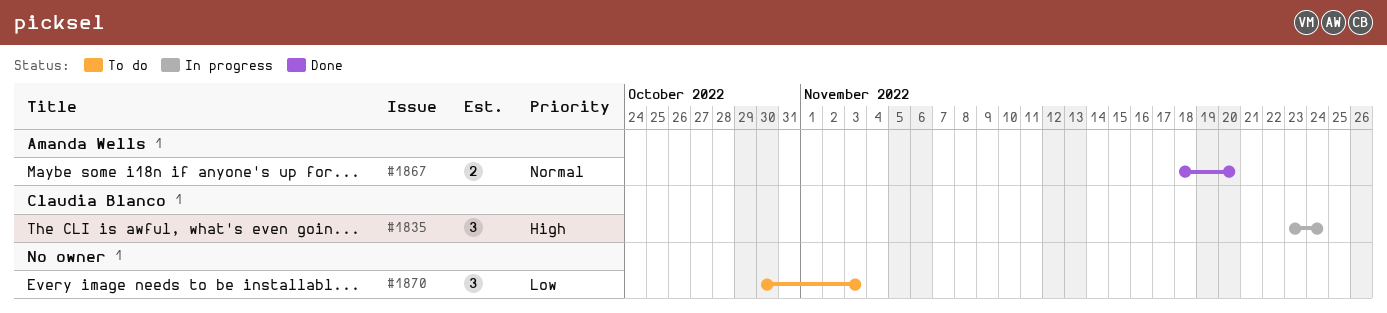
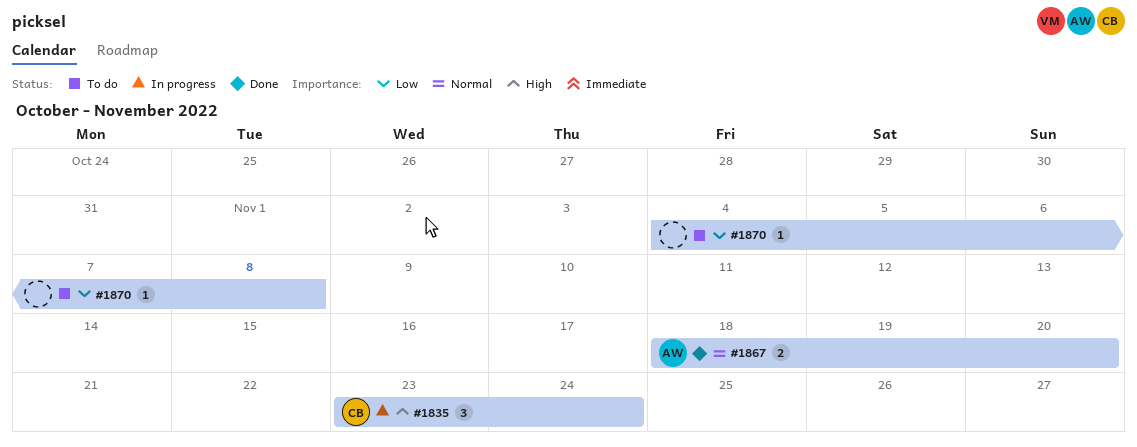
#1870, estimate: 3 -> 1
#1870, start: Oct 30 -> Nov 4
#1870, due: Nov 3 -> Nov 8

